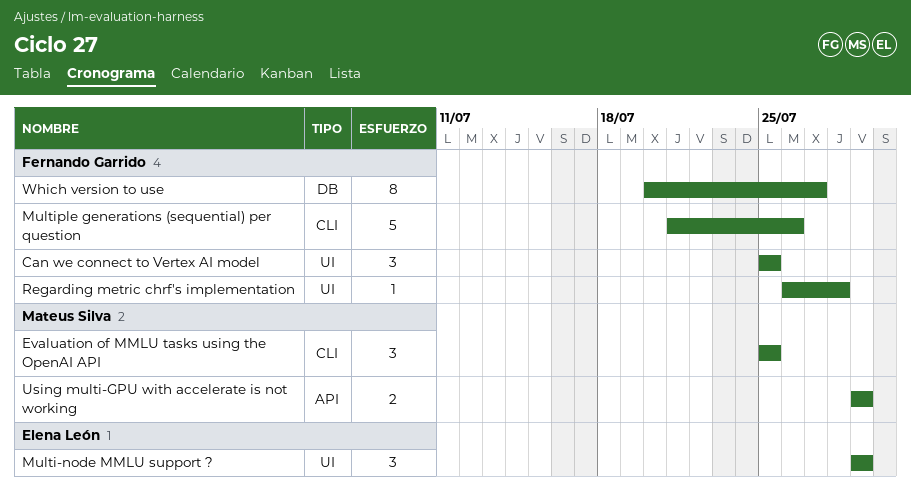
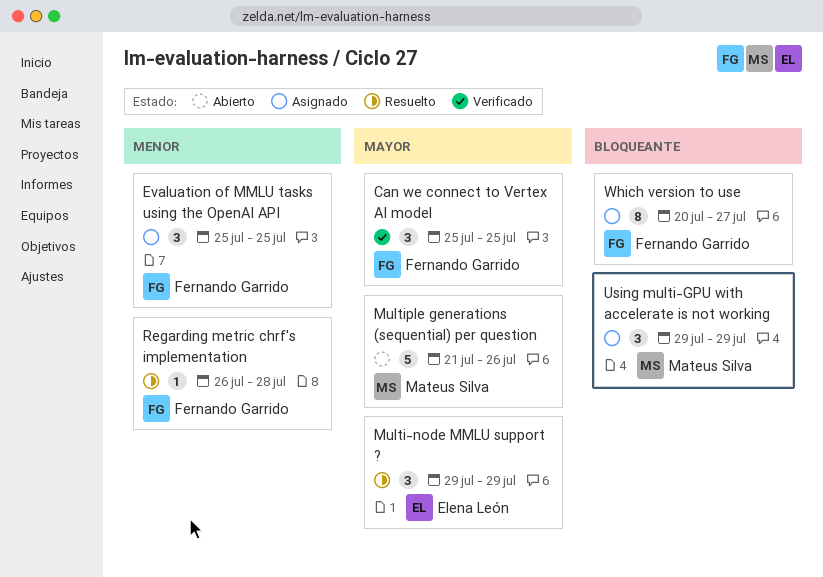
Evaluation of MMLU tasks using the OpenAI API, owner: Mateus Silva -> Fernando Garrido
Multiple generations (sequential) per question, owner: Fernando Garrido -> Mateus Silva
Using multi-GPU with accelerate is not working, estimate: 2 -> 3

